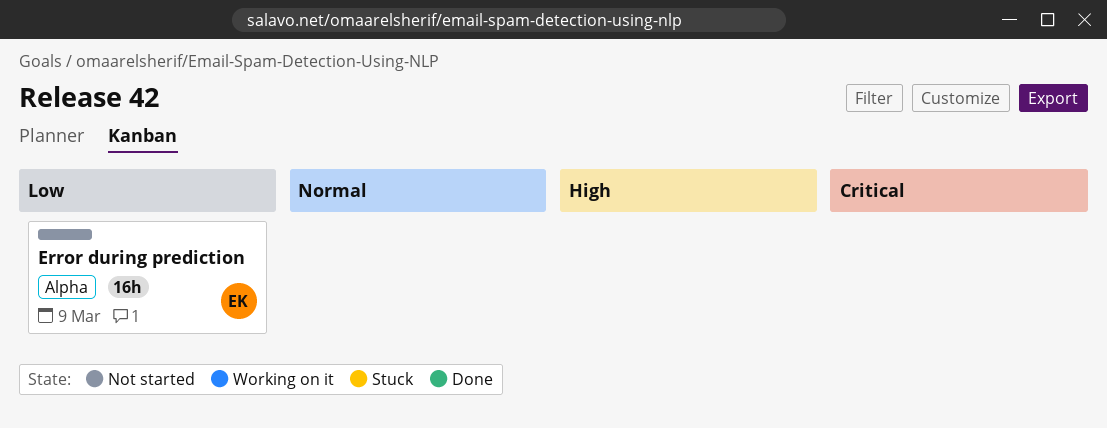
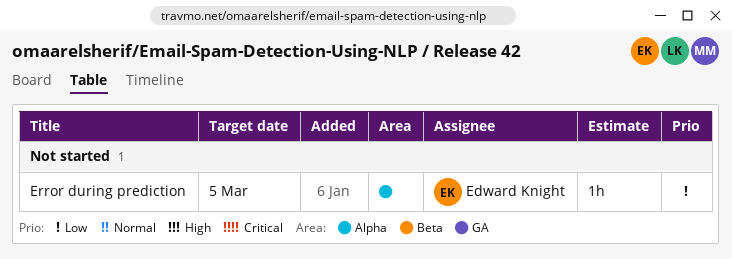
Error during prediction, estimate: 16h -> 1h
Error during prediction, due: Mar 9 -> Mar 5

